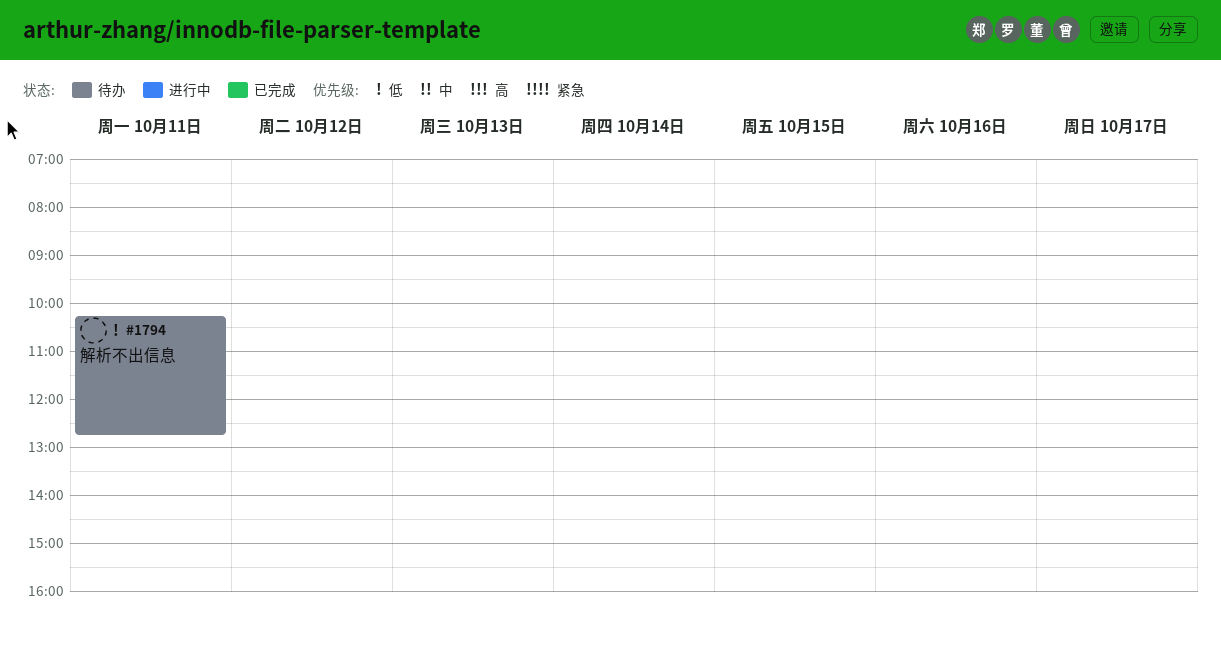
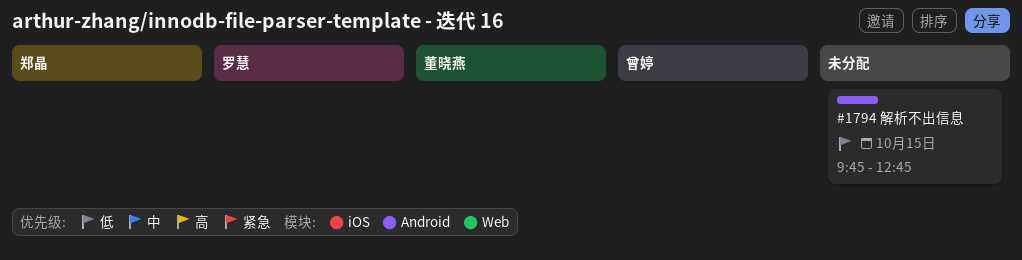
#1794, day: Oct 11 -> Oct 15
#1794, begins: 10:15 -> 09:45

